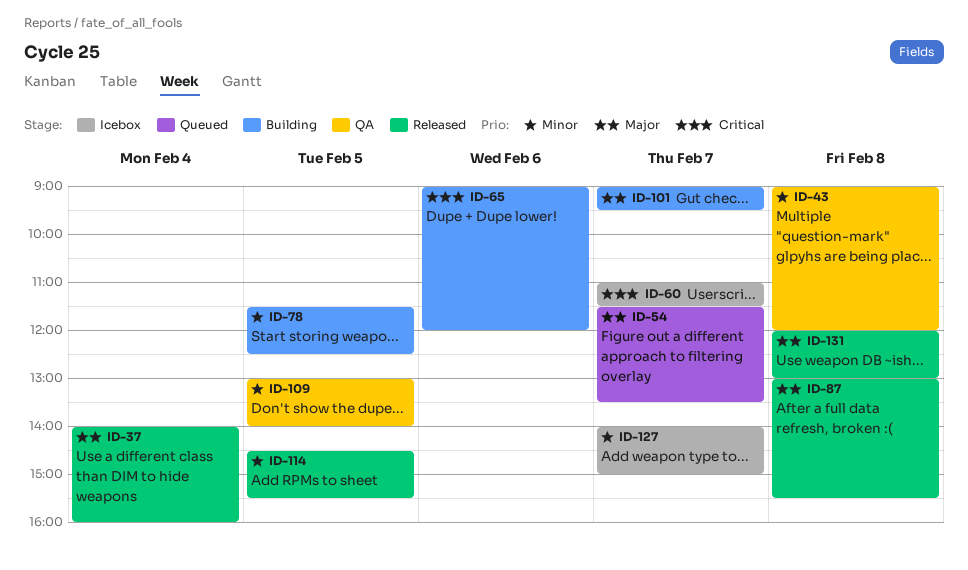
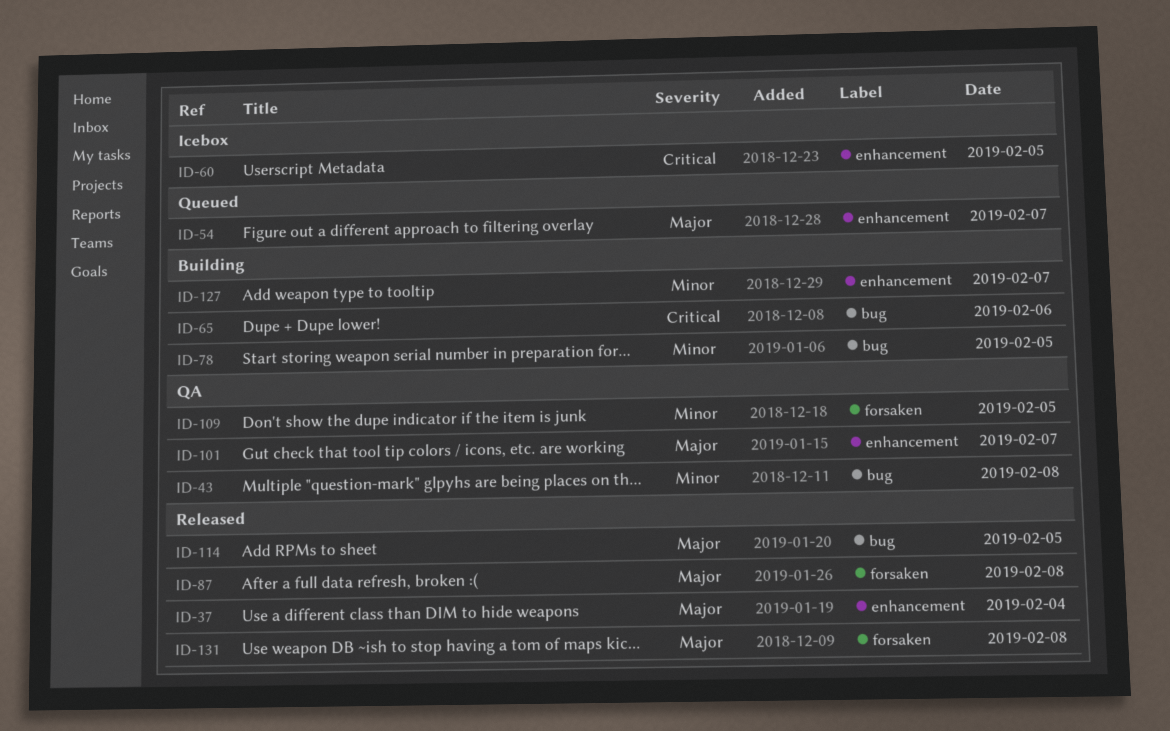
ID-60, day: Feb 7 -> Feb 5
ID-101, status: Building -> QA
ID-114, priority: Minor -> Major
ID-127, status: Icebox -> Building

